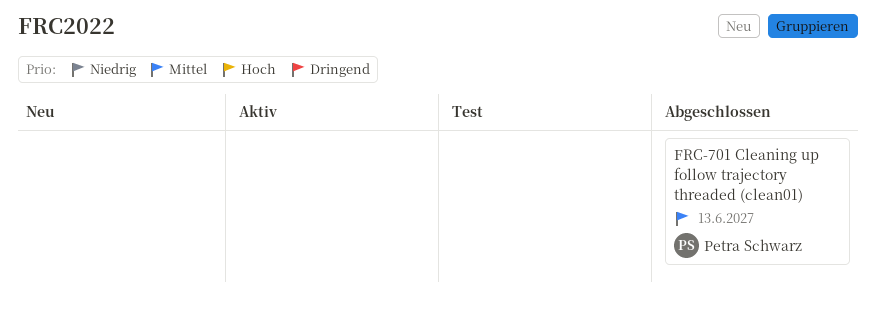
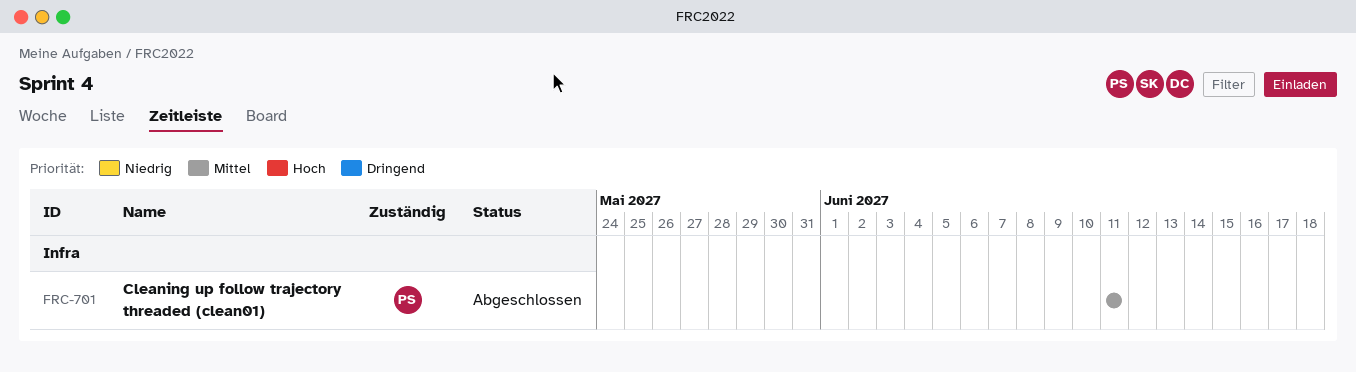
FRC-701, due: Jun 13 -> Jun 11

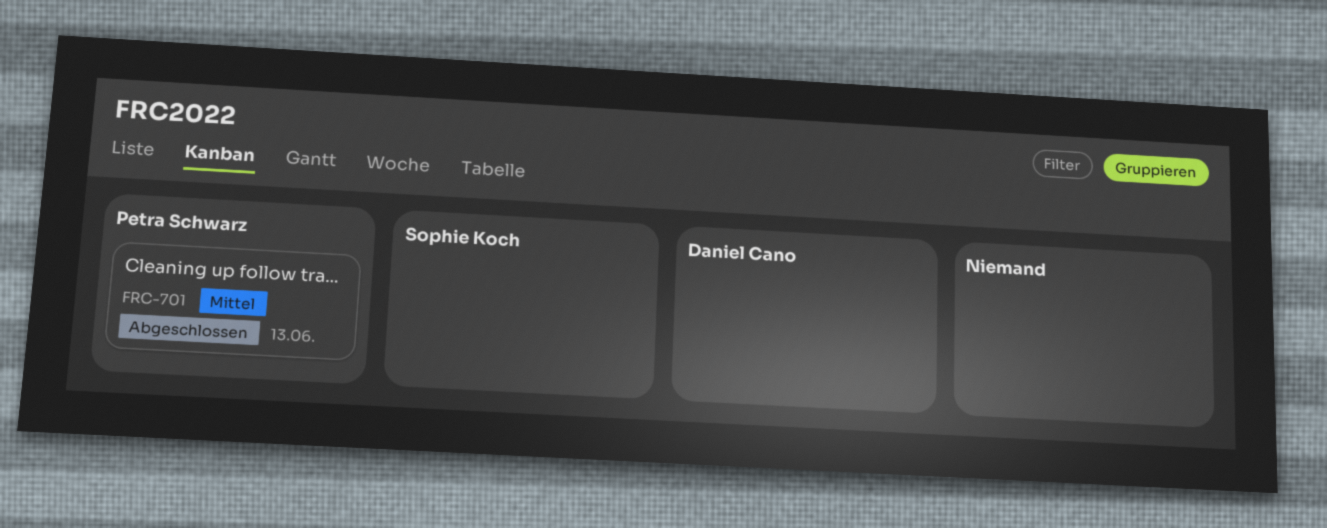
FRC-701, due: Jun 11 -> Jun 13

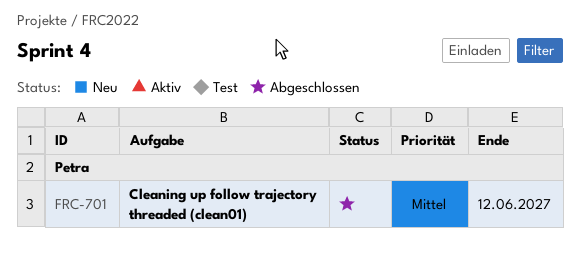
FRC-701, due: Jun 13 -> Jun 12

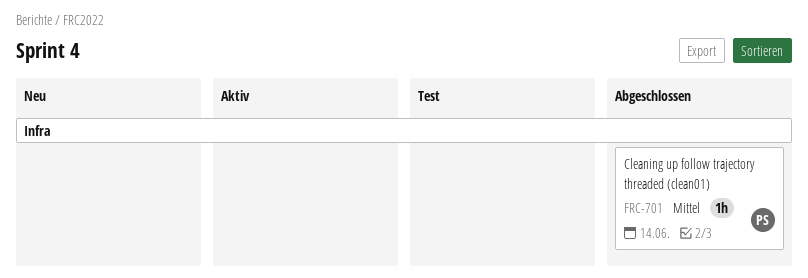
FRC-701, due: Jun 12 -> Jun 14

